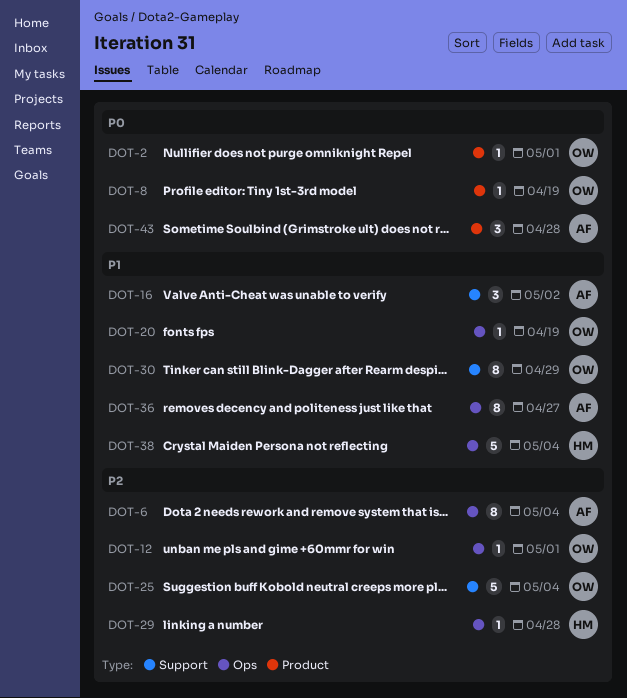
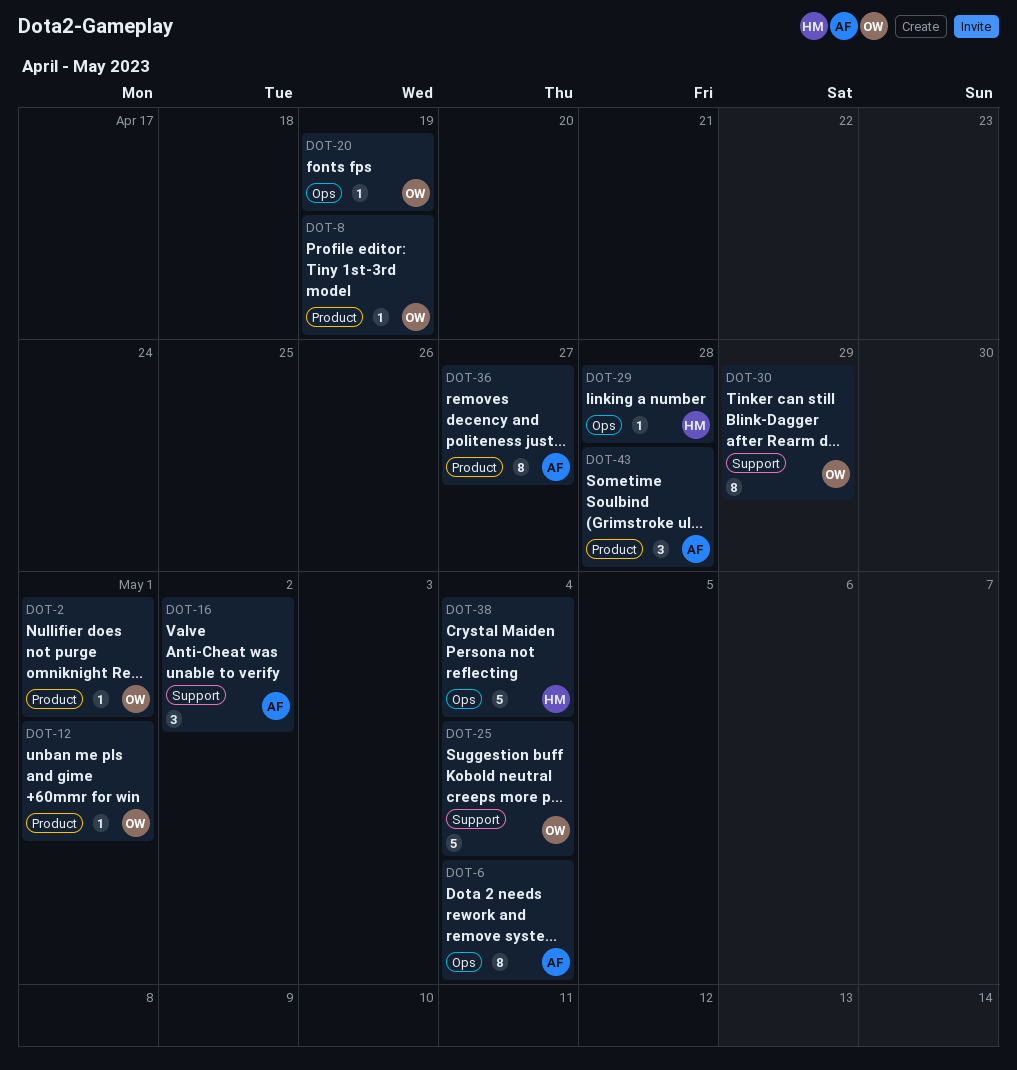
DOT-12, label: Ops -> Product
DOT-36, label: Ops -> Product

